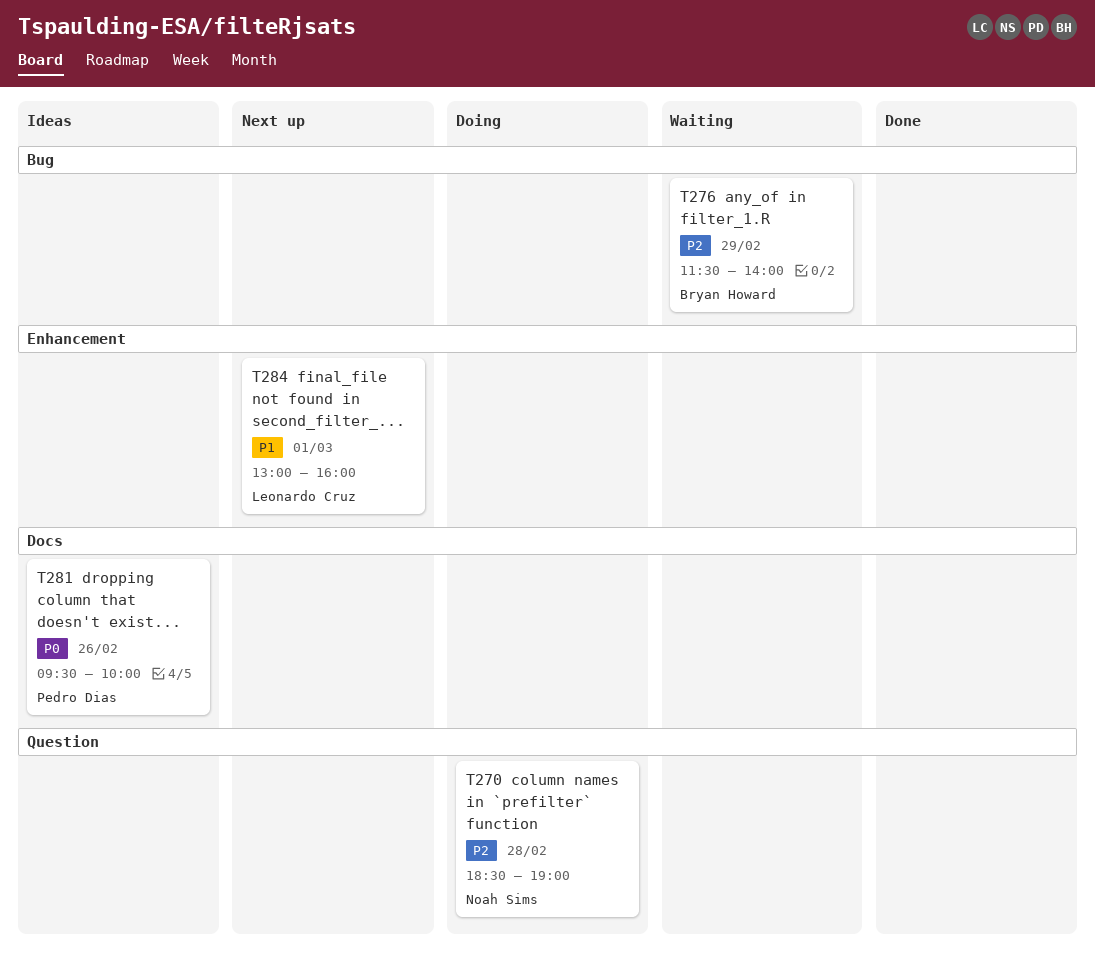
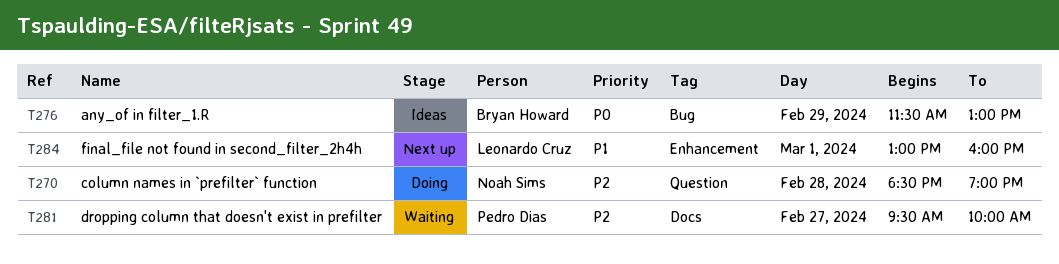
T276, status: Waiting -> Ideas
T276, priority: P2 -> P0
T276, ends: 14:00 -> 13:00
T281, status: Ideas -> Waiting
T281, priority: P0 -> P2
T281, day: Feb 26 -> Feb 27

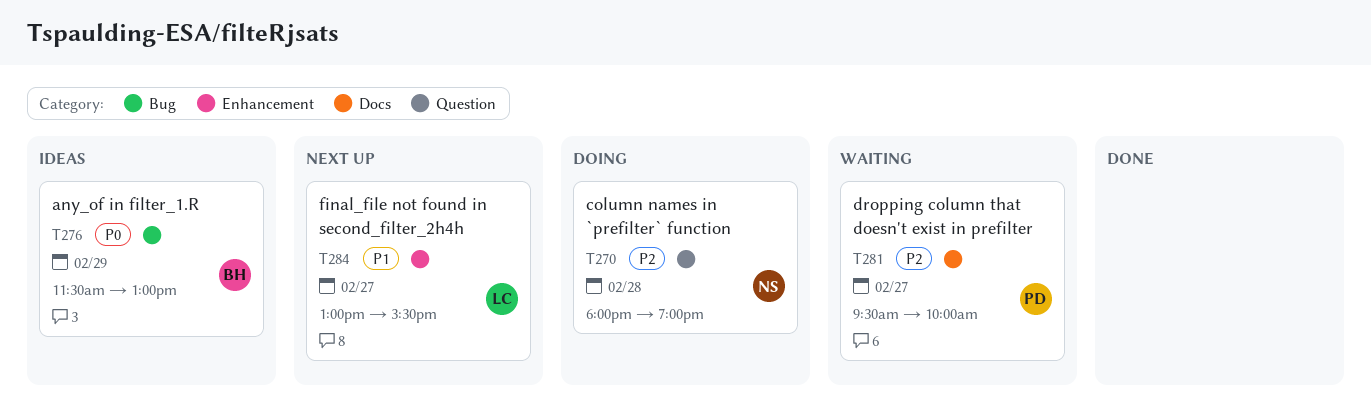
T270, begins: 18:30 -> 18:00
T284, day: Mar 1 -> Feb 27
T284, ends: 16:00 -> 15:30

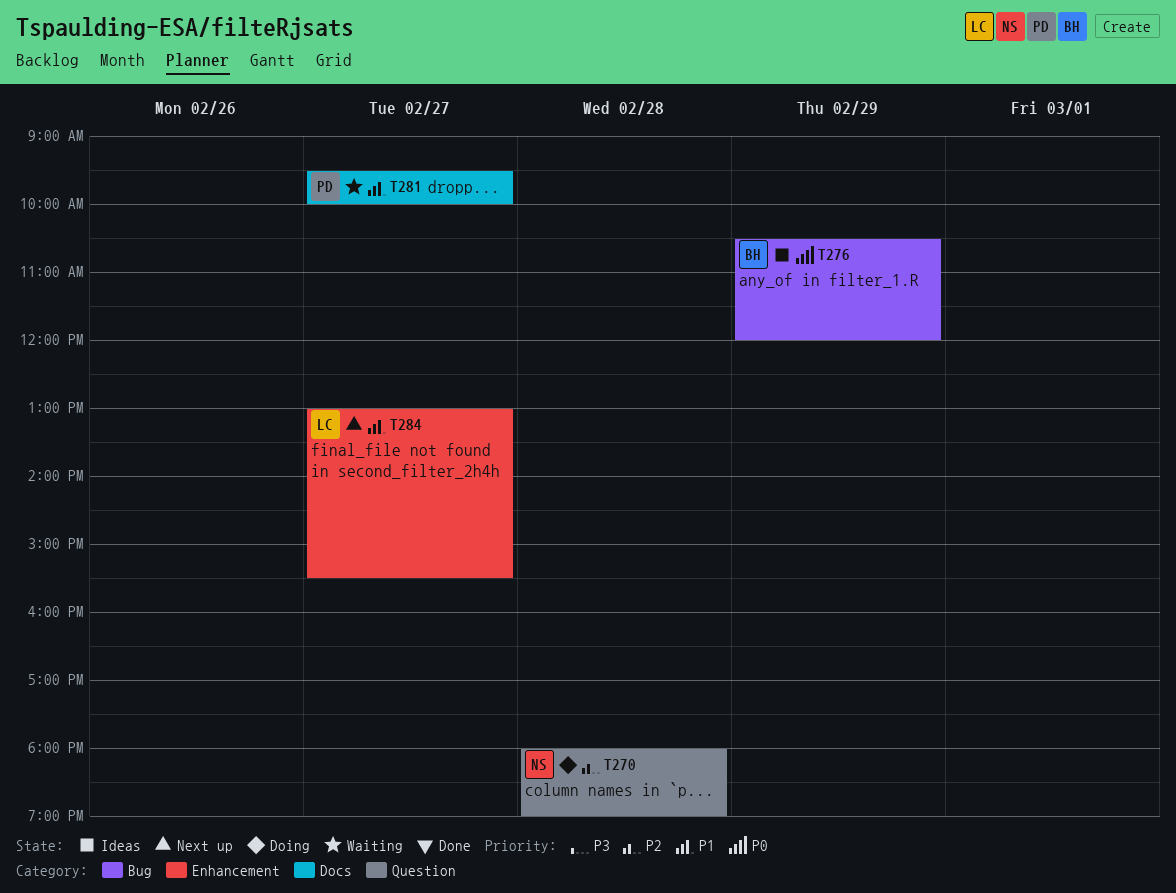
T276, begins: 11:30 -> 10:30
T276, ends: 13:00 -> 12:00
T281, priority: P2 -> P1

